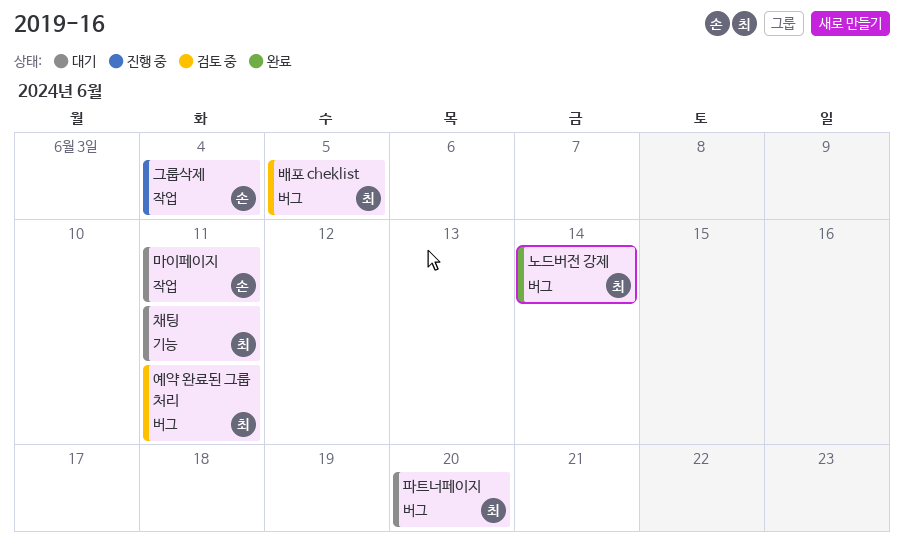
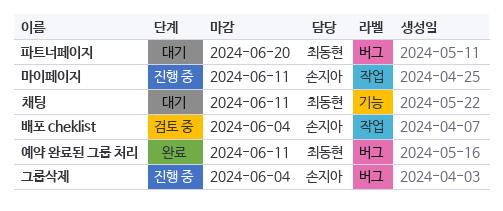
그룹삭제, label: 작업 -> 버그
노드버전 강제: present -> none
마이페이지, status: 대기 -> 진행 중
배포 cheklist, owner: 최동현 -> 손지아
배포 cheklist, label: 버그 -> 작업
배포 cheklist, due: Jun 5 -> Jun 4
예약 완료된 그룹 처리, status: 검토 중 -> 완료

